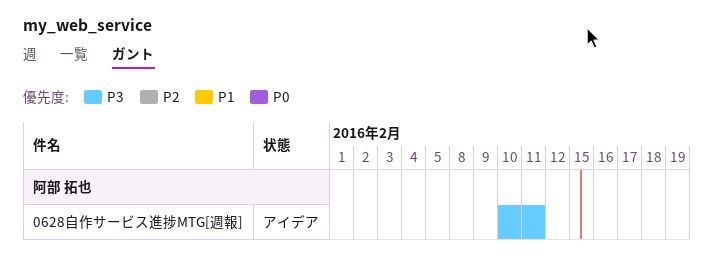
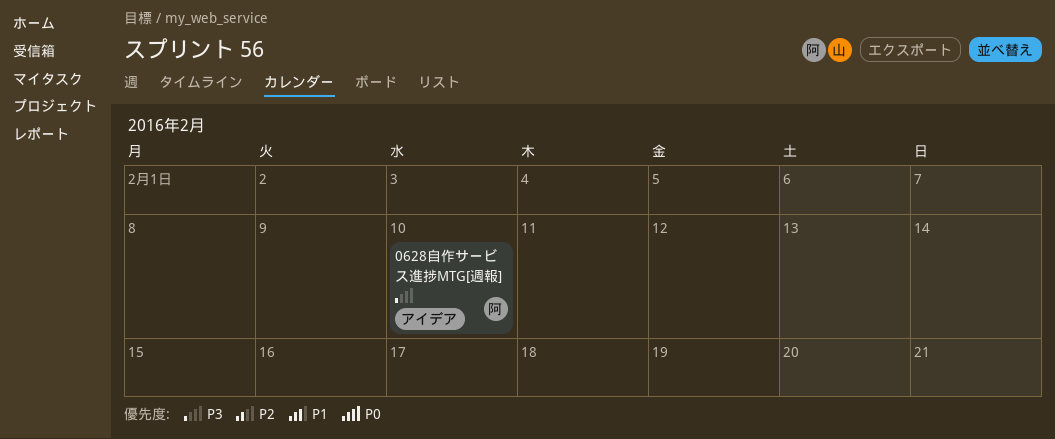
0628自作サービス進捗MTG[週報], due: Feb 11 -> Feb 10

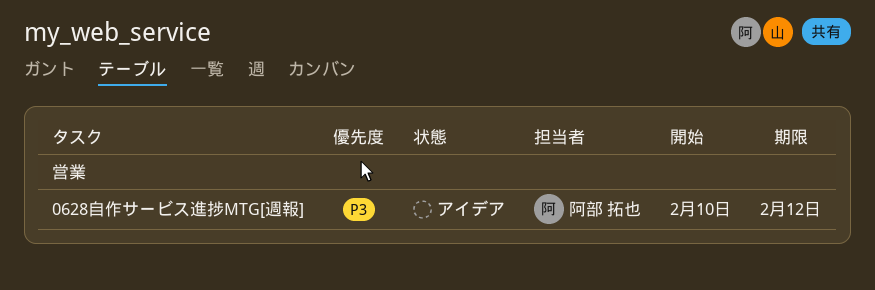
0628自作サービス進捗MTG[週報], due: Feb 10 -> Feb 12

